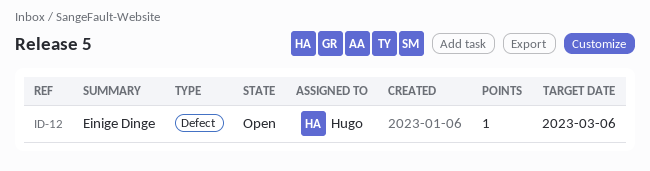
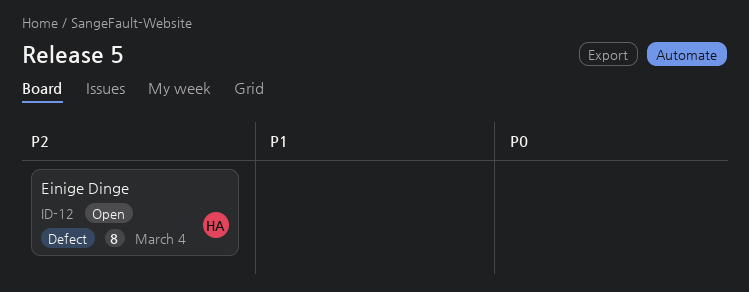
ID-12, estimate: 1 -> 8
ID-12, due: Mar 6 -> Mar 4

